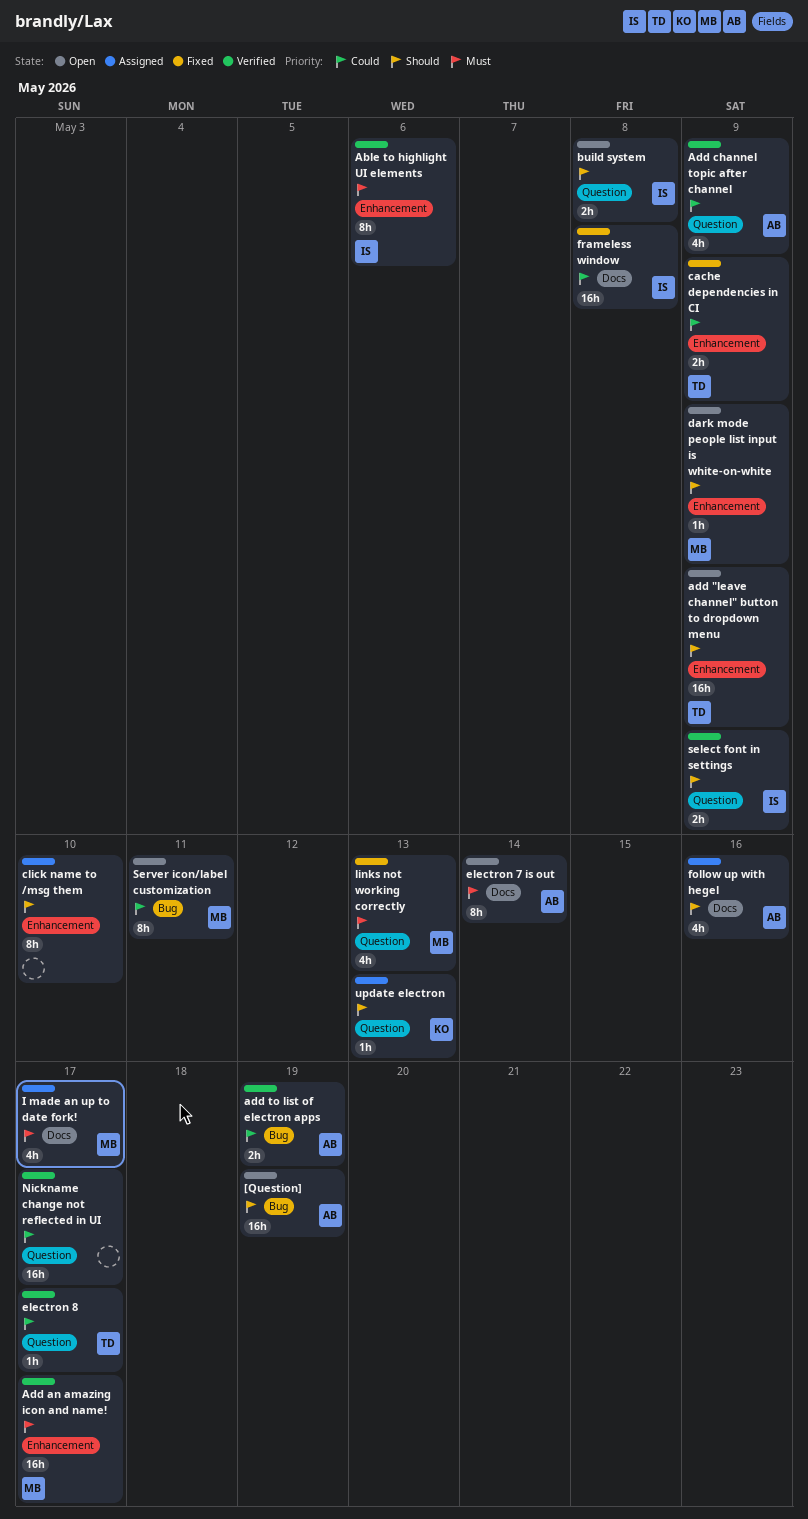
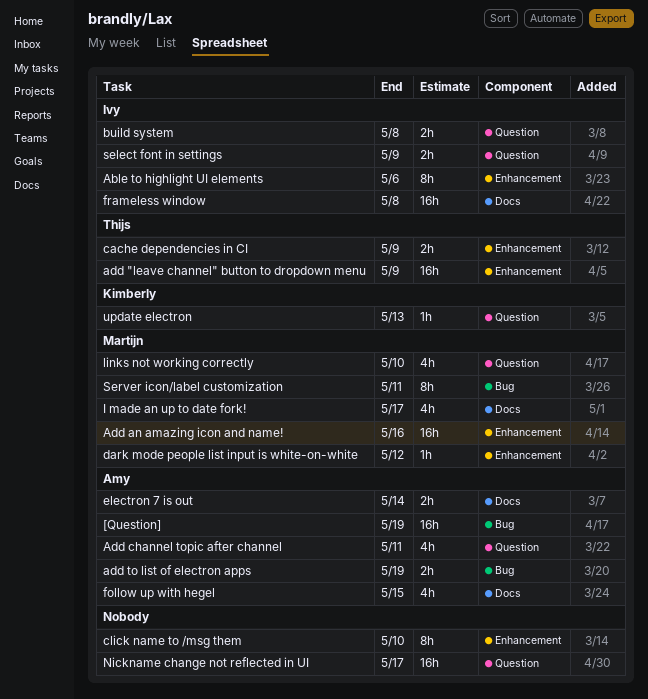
Add an amazing icon and name!, due: May 17 -> May 16
Add channel topic after channel, due: May 9 -> May 11
dark mode people list input is white-on-white, due: May 9 -> May 12
electron 7 is out, estimate: 8h -> 2h
electron 8: present -> none
follow up with hegel, due: May 16 -> May 15
links not working correctly, due: May 13 -> May 10

